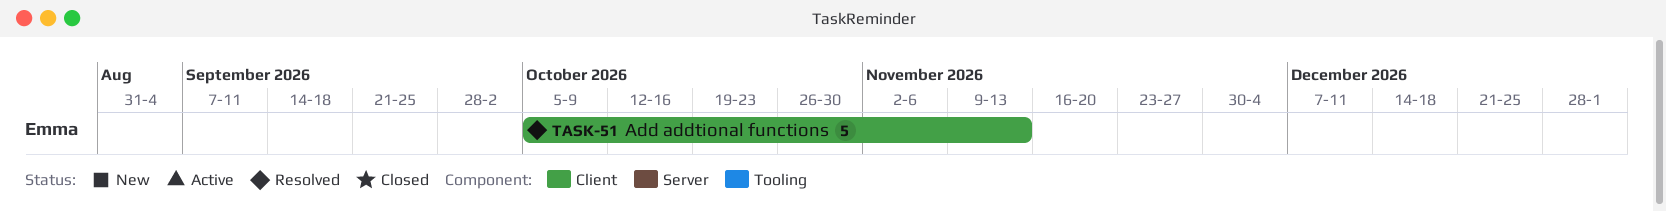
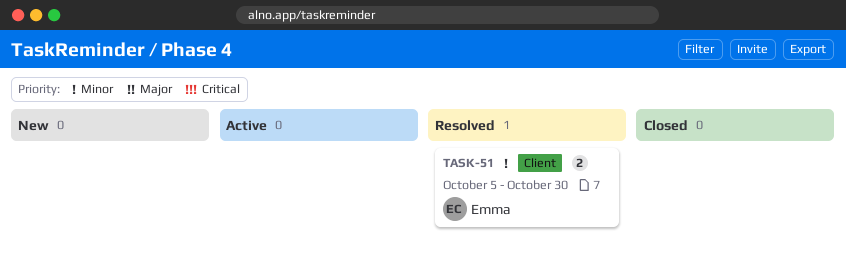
TASK-51, estimate: 5 -> 2
TASK-51, due: Nov 13 -> Oct 30

